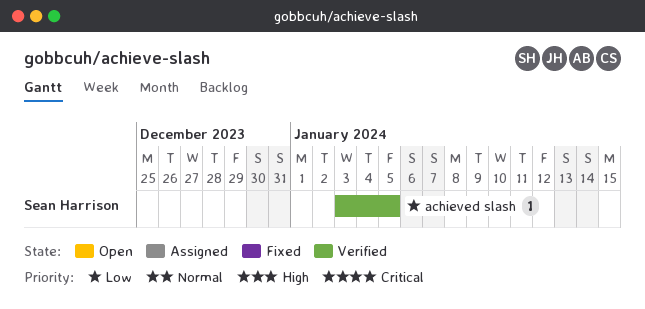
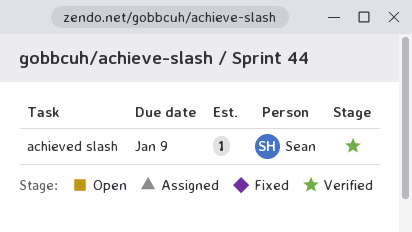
achieved slash, due: Jan 5 -> Jan 9

